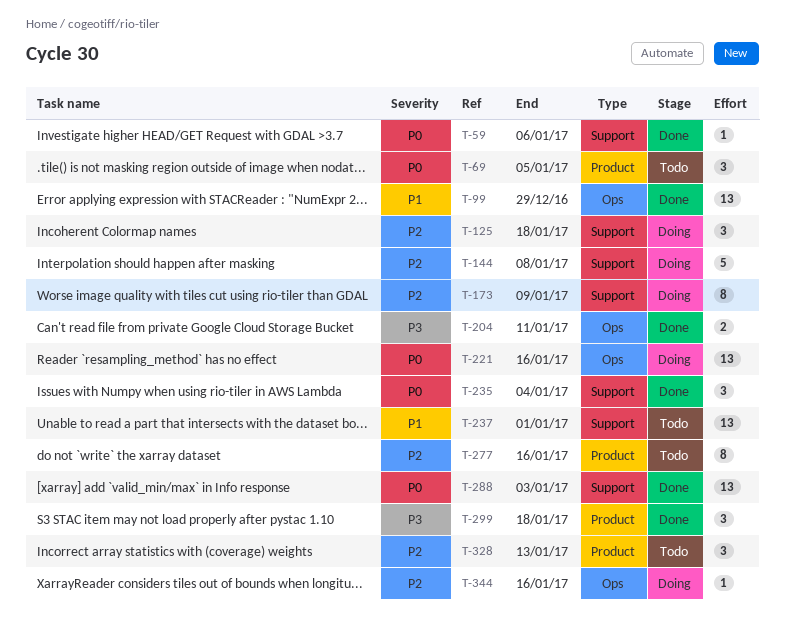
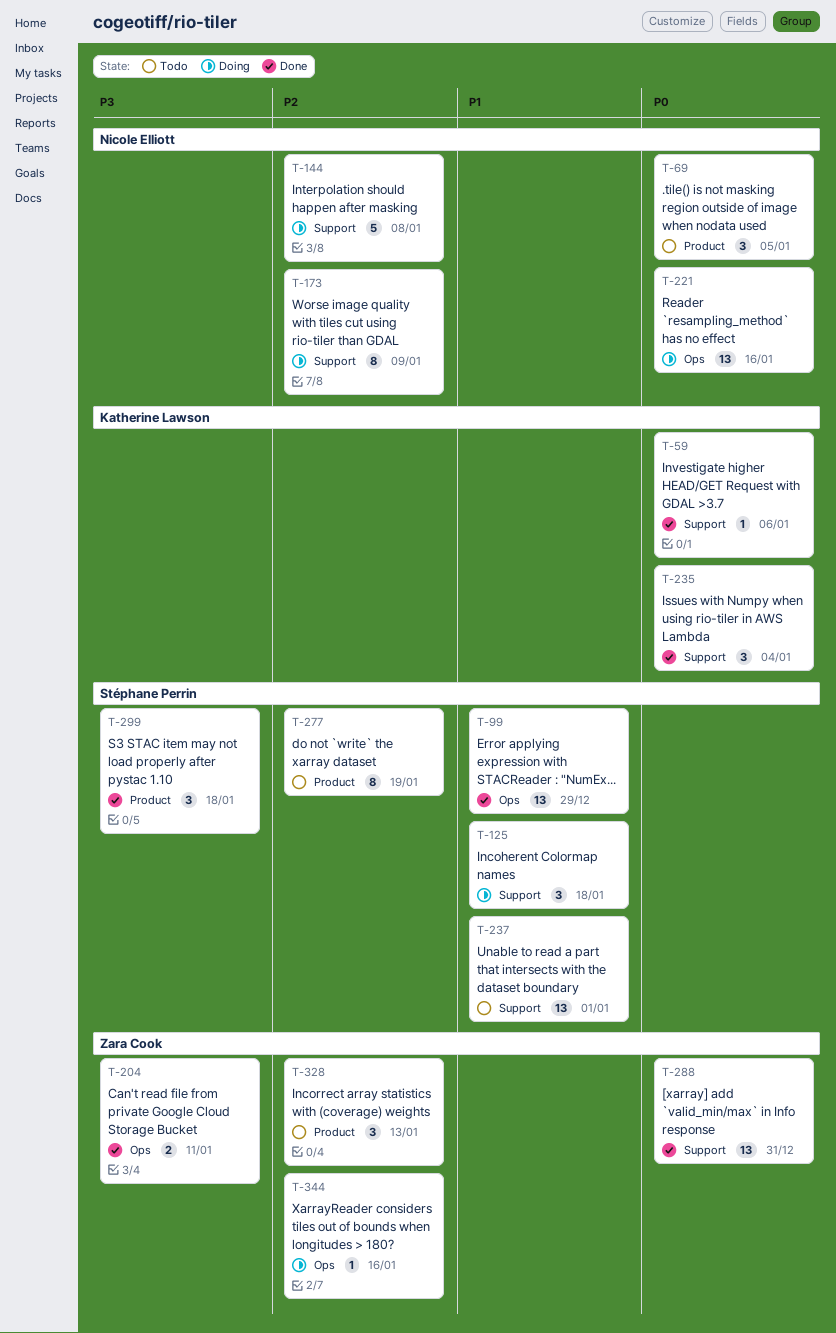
T-125, priority: P2 -> P1
T-277, due: Jan 16 -> Jan 19
T-288, due: Jan 3 -> Dec 31

